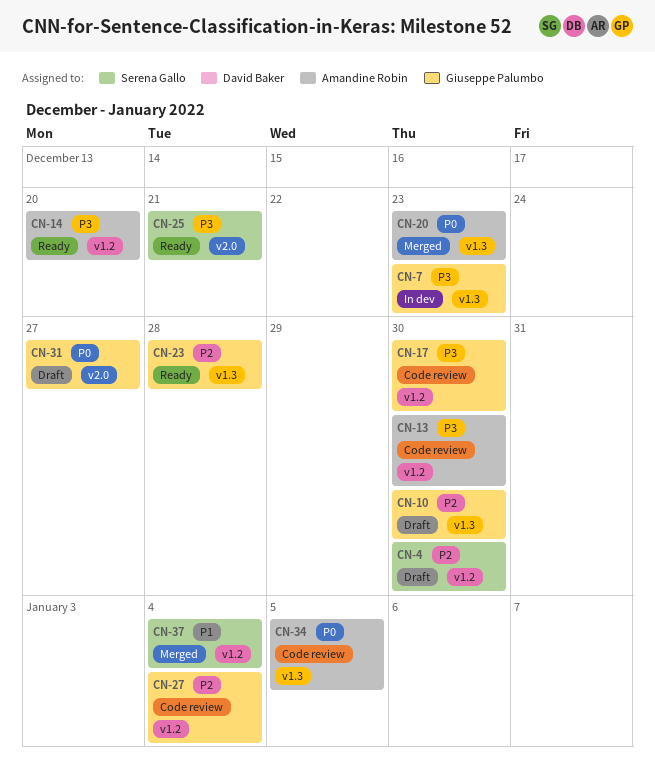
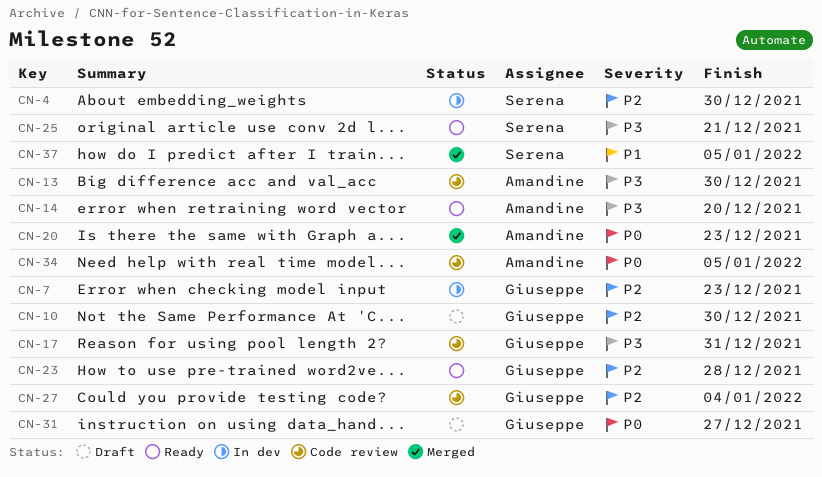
CN-4, status: Draft -> In dev
CN-7, priority: P3 -> P2
CN-17, due: Dec 30 -> Dec 31
CN-37, due: Jan 4 -> Jan 5

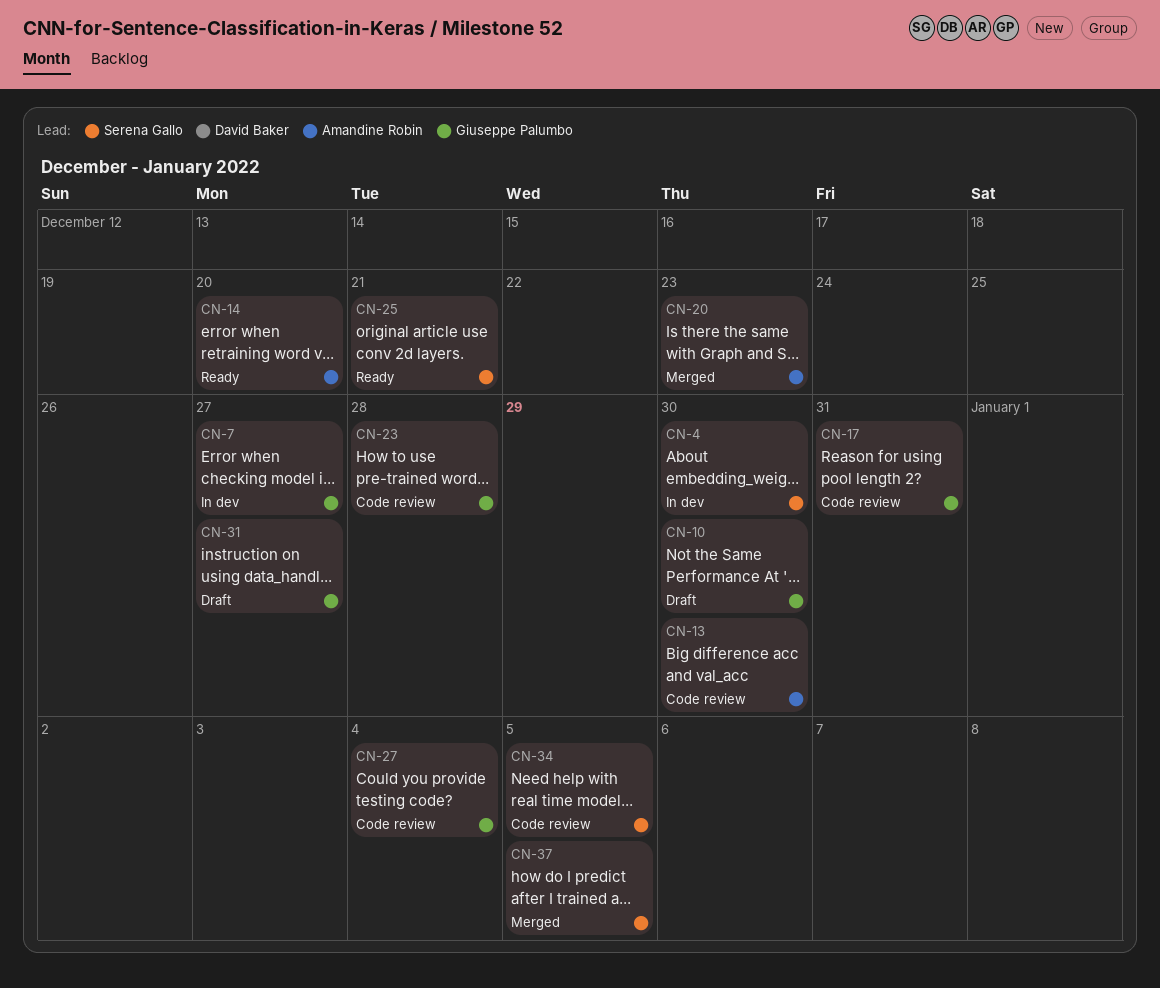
CN-7, due: Dec 23 -> Dec 27
CN-23, status: Ready -> Code review
CN-34, owner: Amandine Robin -> Serena Gallo

